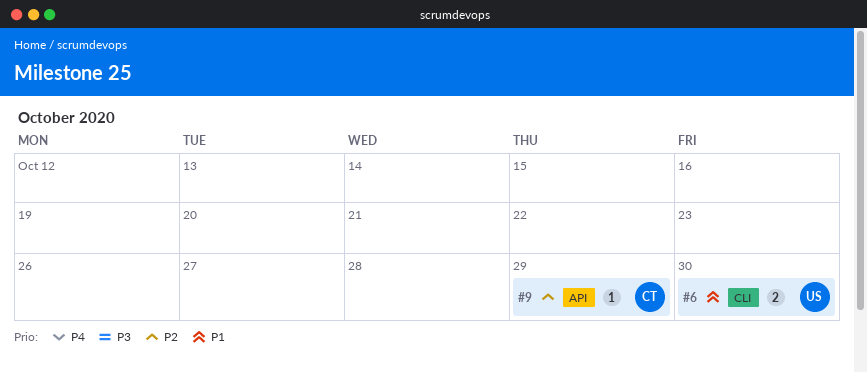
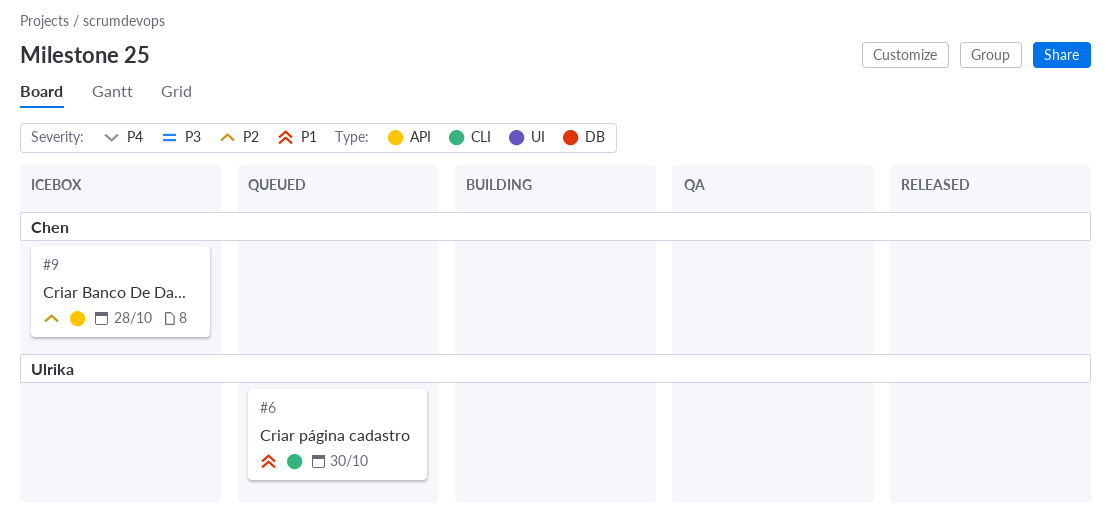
#9, due: Oct 29 -> Oct 28

